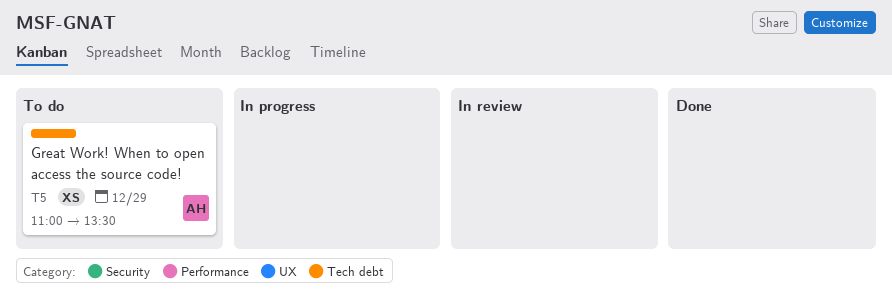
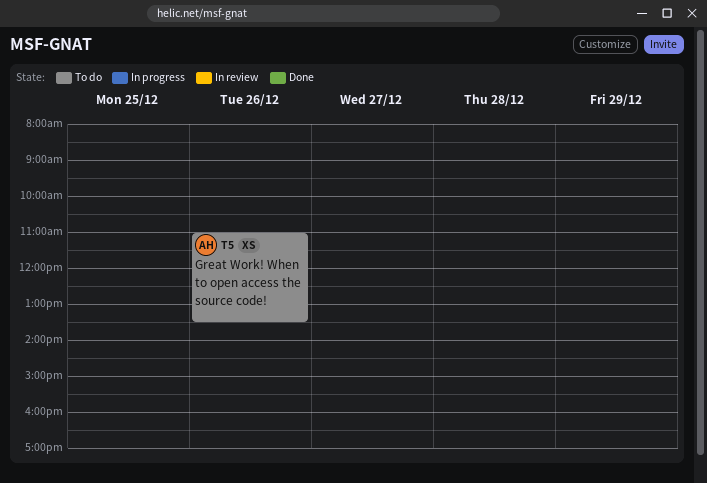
T5, day: Dec 29 -> Dec 26

